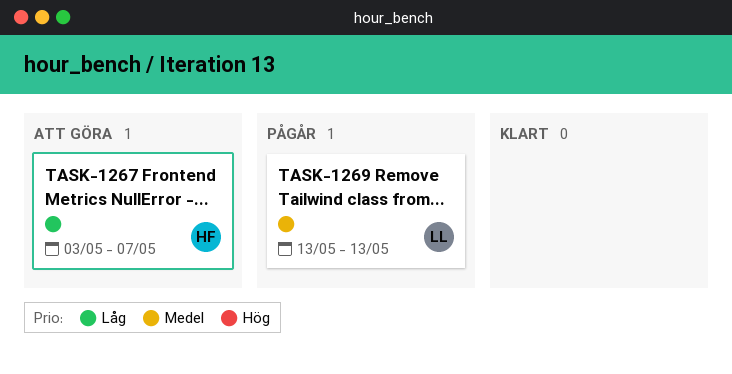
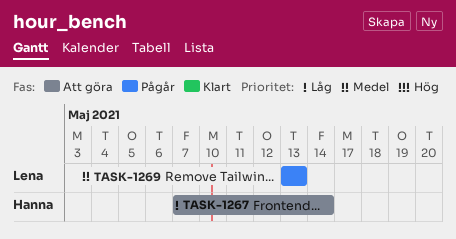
TASK-1267, start: May 3 -> May 7
TASK-1267, due: May 7 -> May 14

